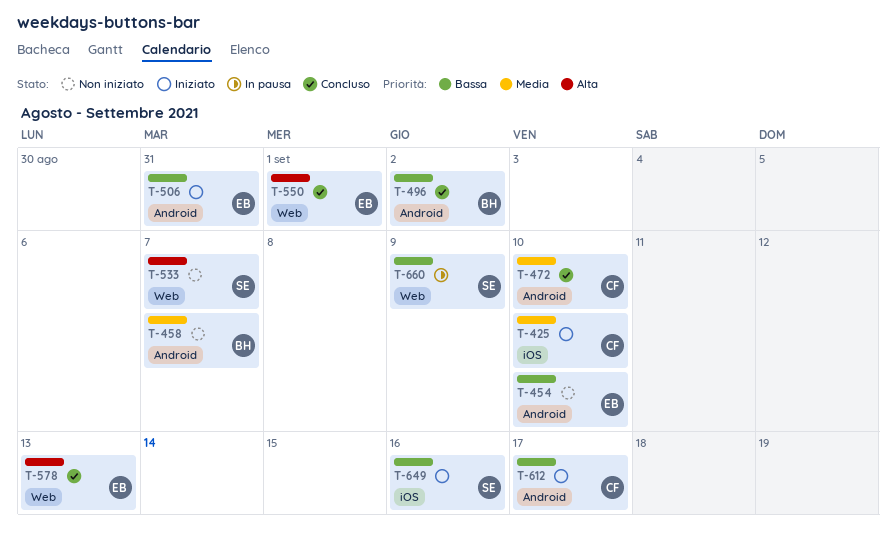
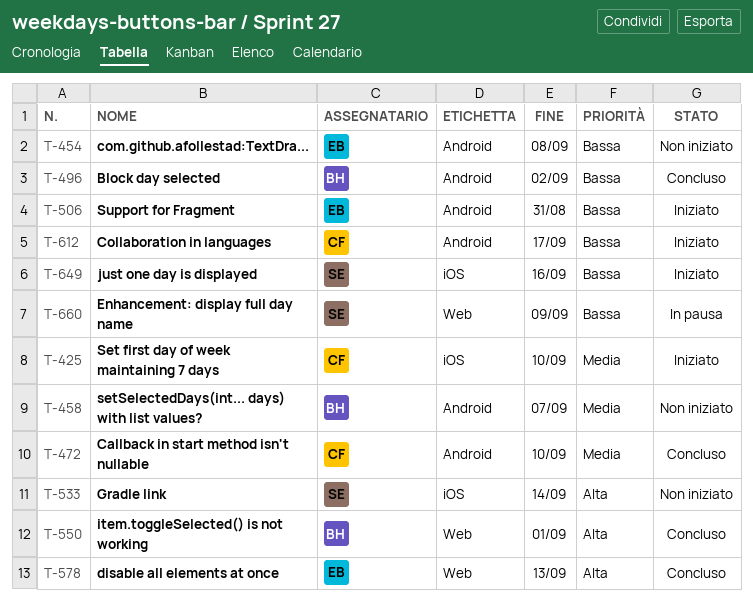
T-454, due: Sep 10 -> Sep 8
T-533, label: Web -> iOS
T-533, due: Sep 7 -> Sep 14
T-550, owner: EB -> BH

